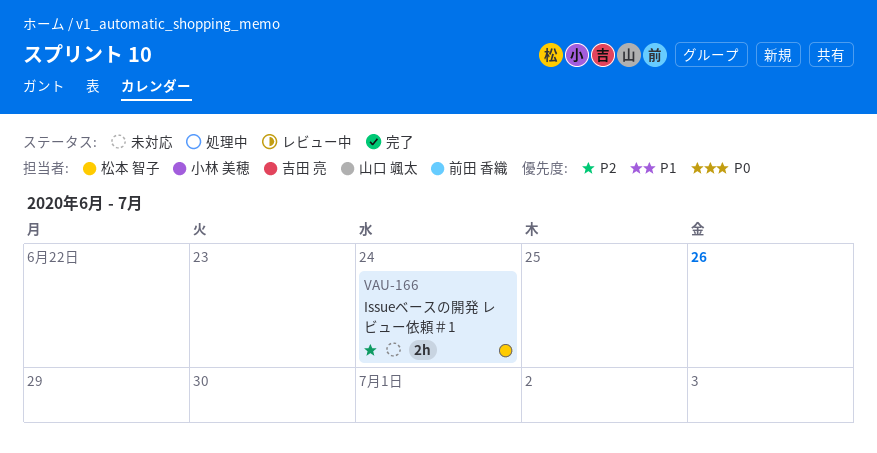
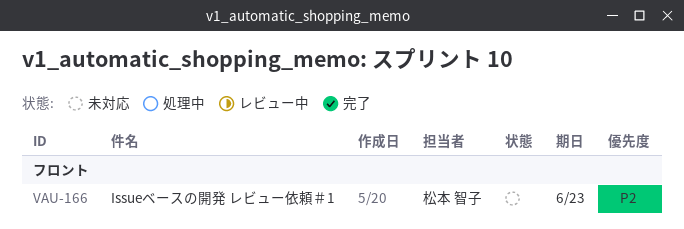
VAU-166, due: Jun 24 -> Jun 23

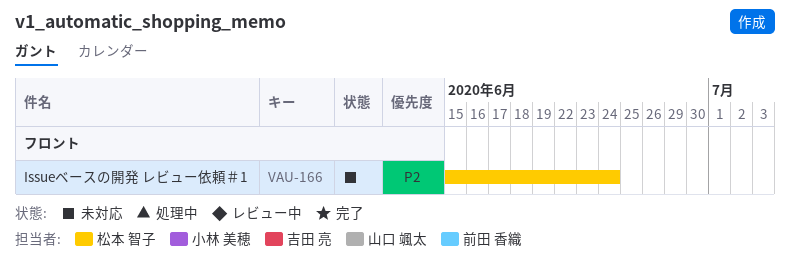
VAU-166, due: Jun 23 -> Jun 24

